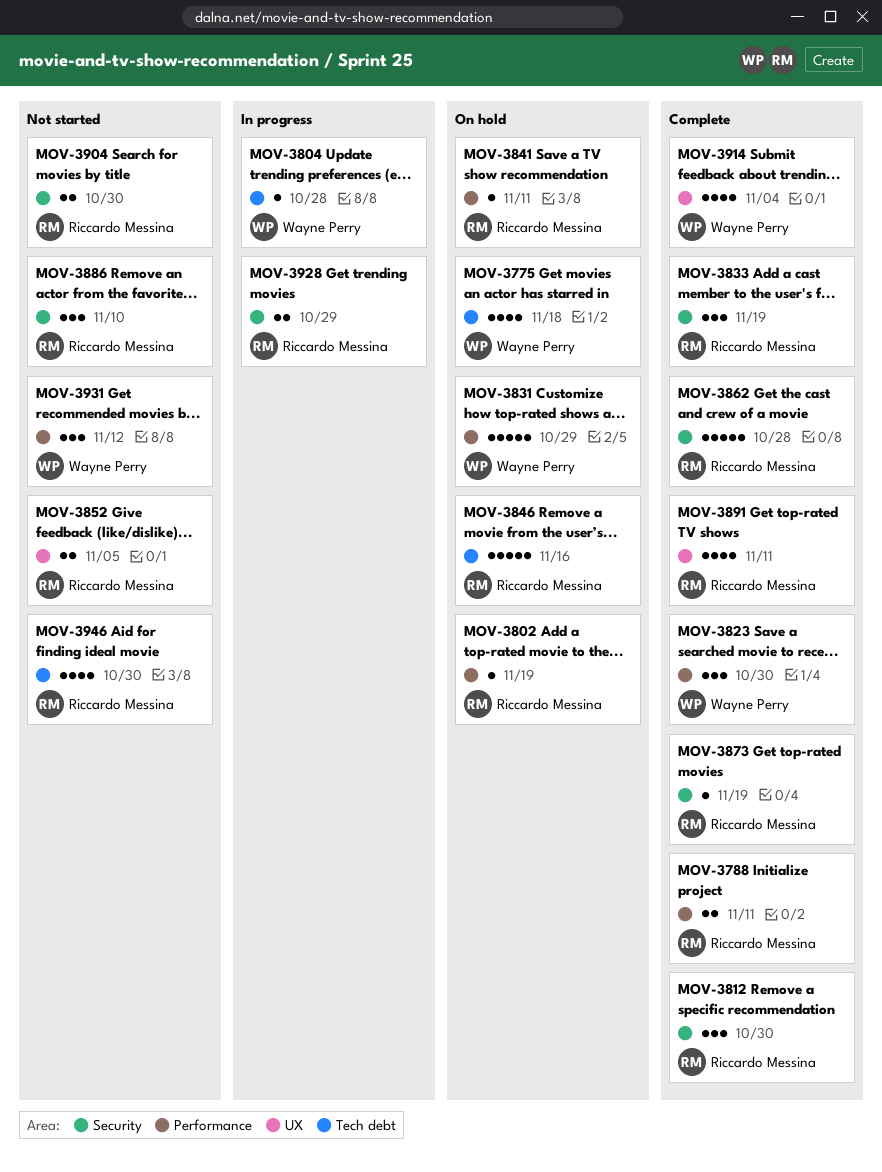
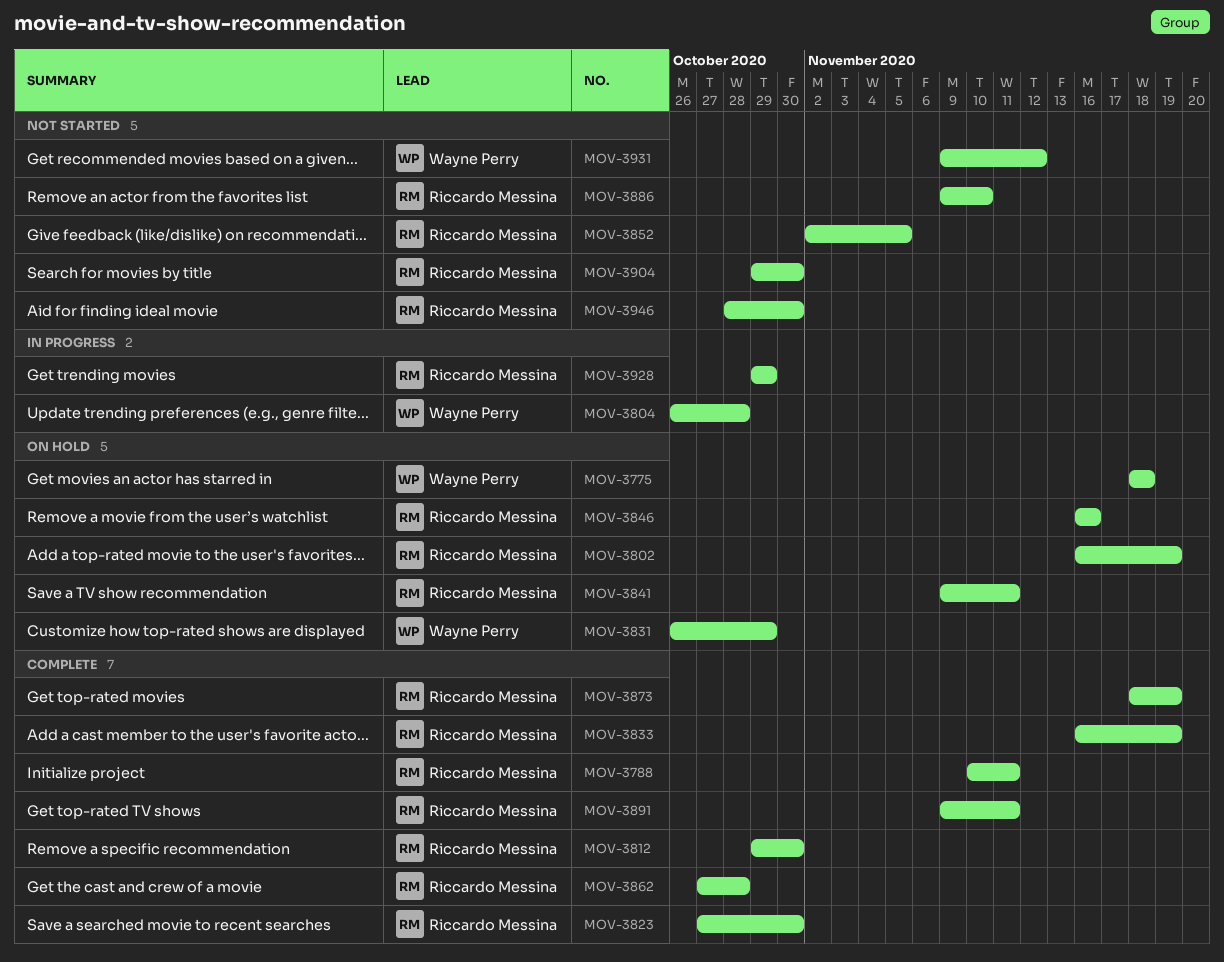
MOV-3823, owner: Wayne Perry -> Riccardo Messina
MOV-3914: present -> none

